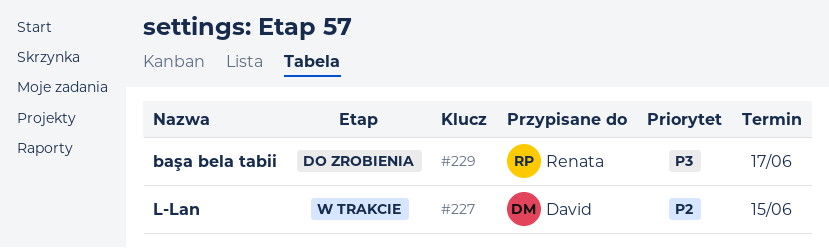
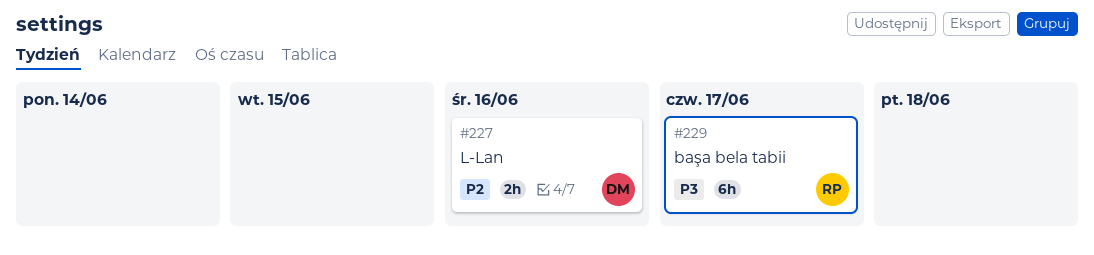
#227, due: Jun 15 -> Jun 16

